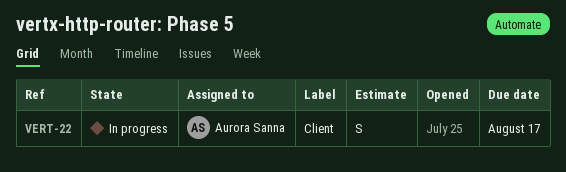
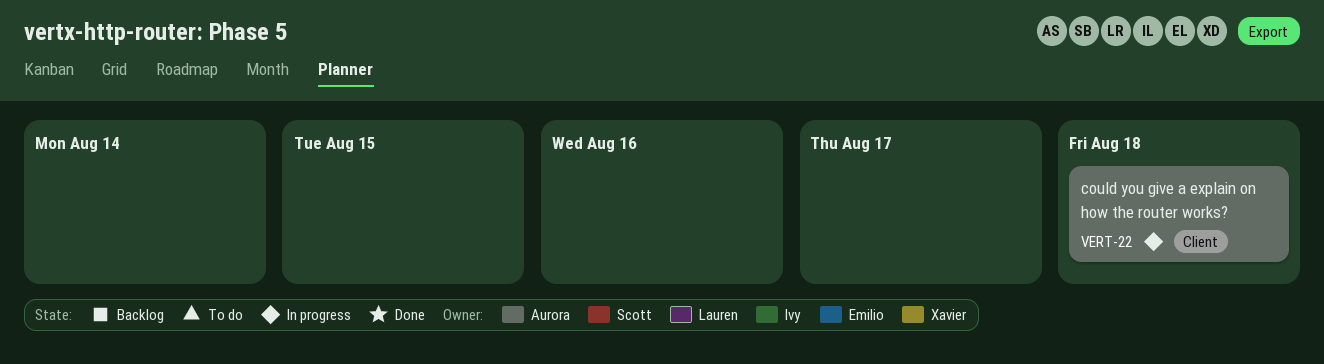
VERT-22, due: Aug 17 -> Aug 18

